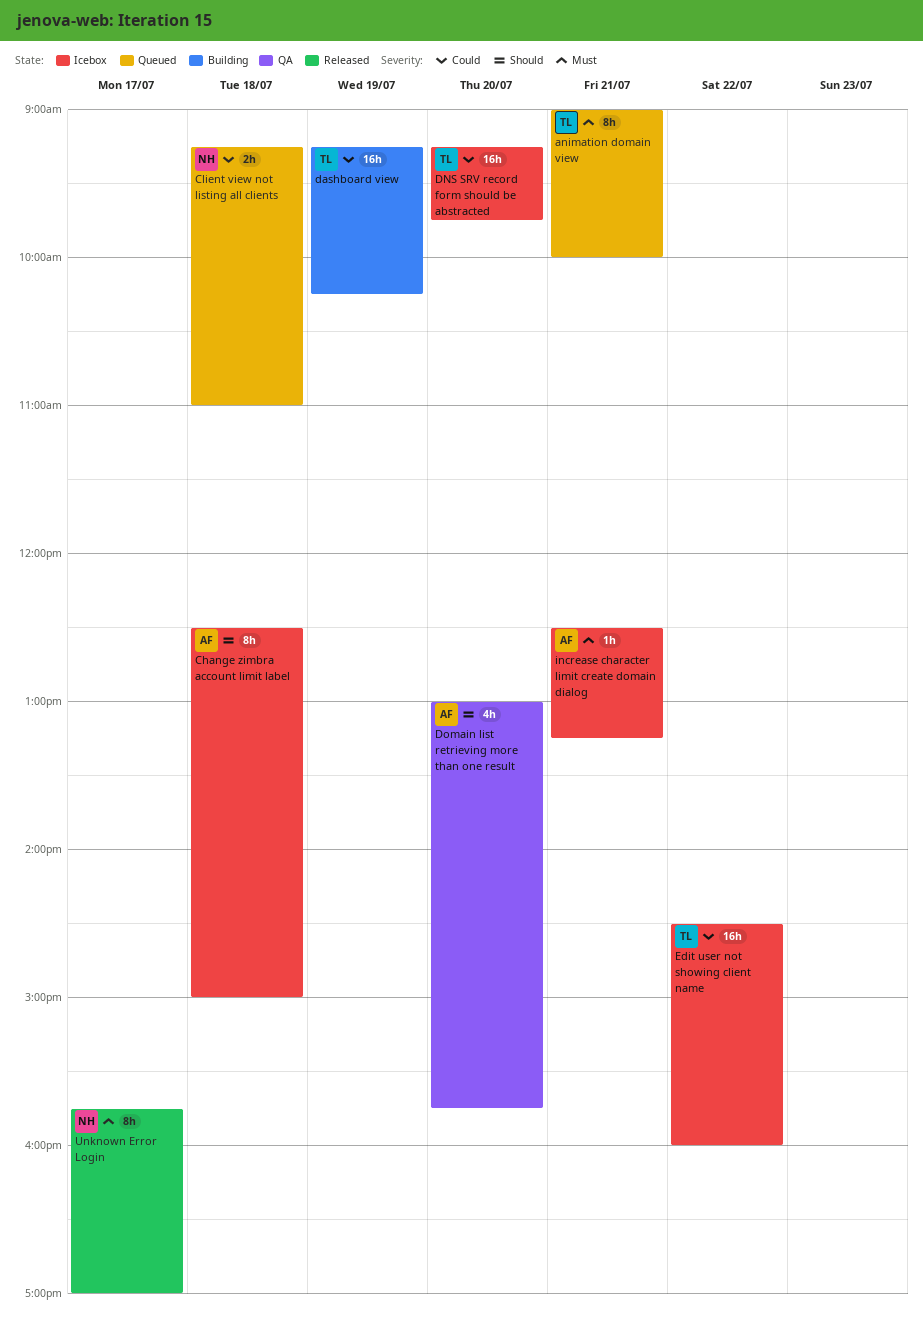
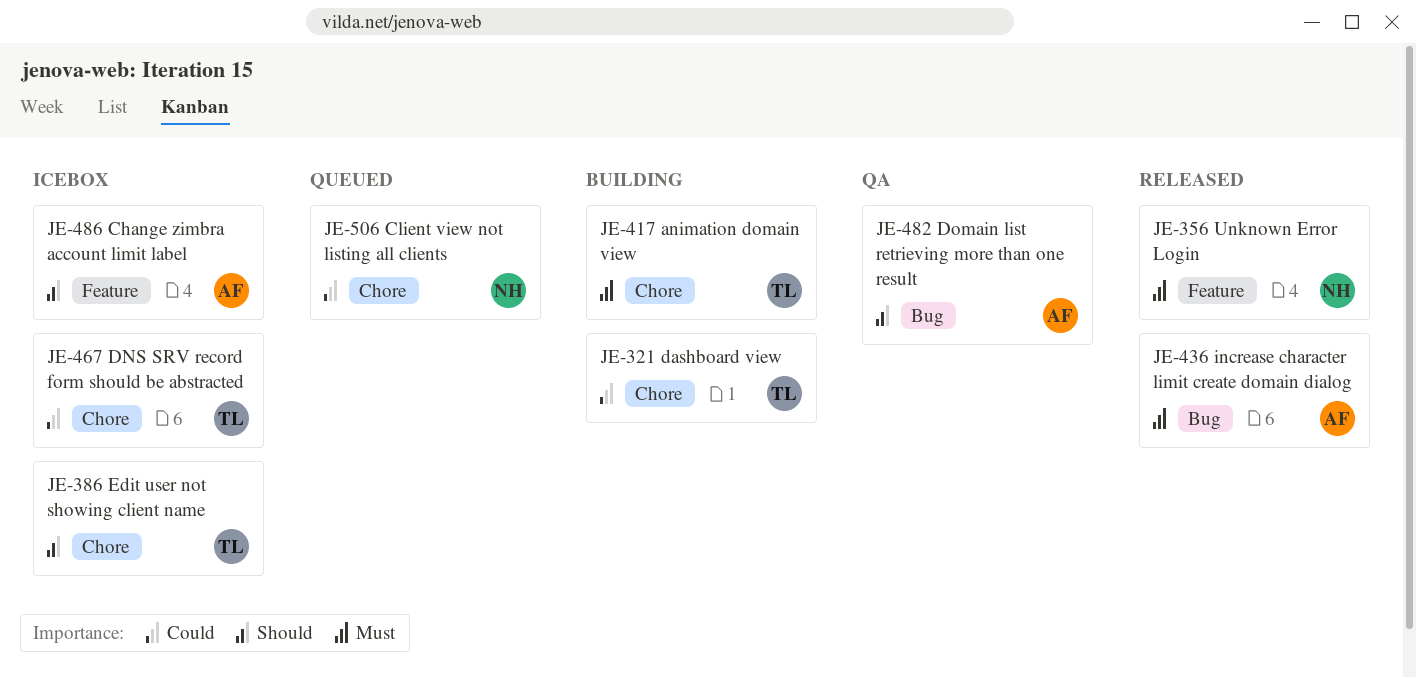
animation domain view, status: Queued -> Building
Edit user not showing client name, priority: Could -> Should
increase character limit create domain dialog, status: Icebox -> Released

